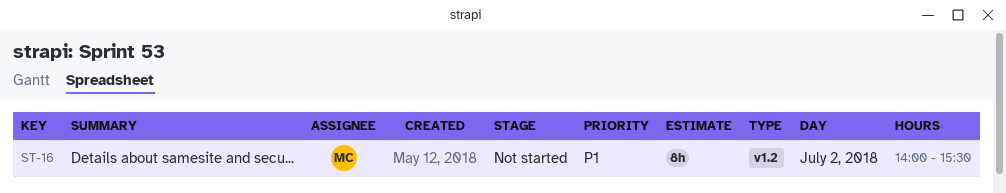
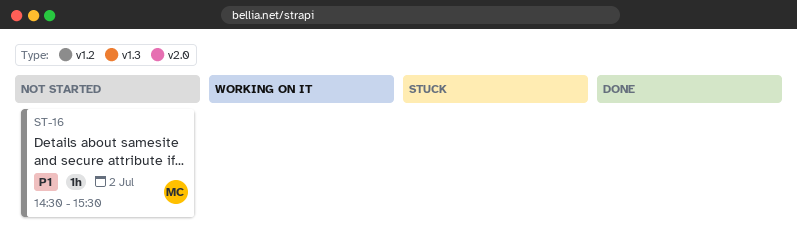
ST-16, estimate: 8h -> 1h
ST-16, begins: 14:00 -> 14:30

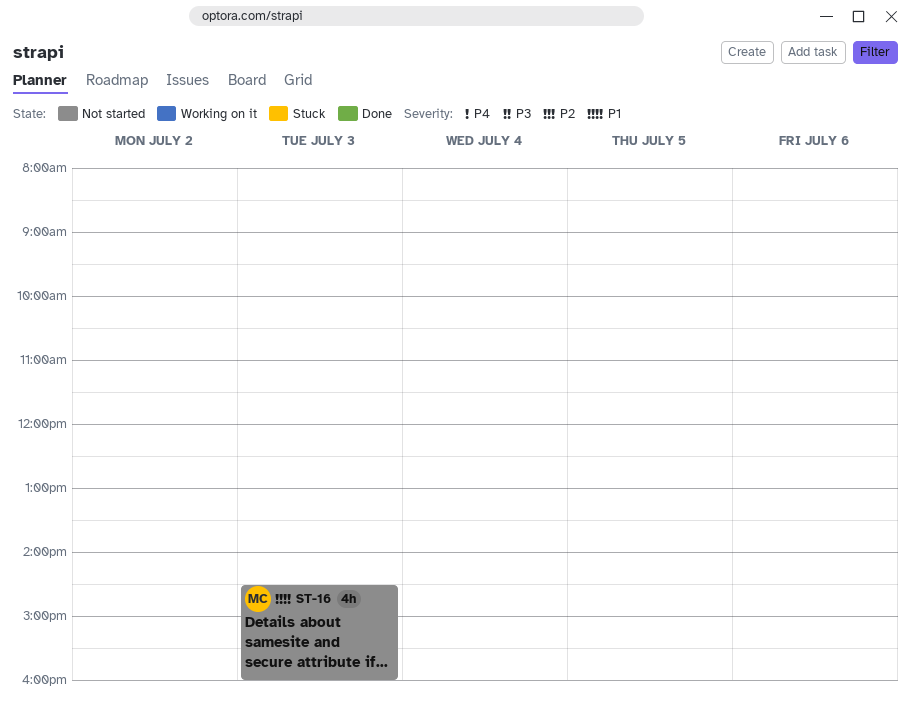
ST-16, estimate: 1h -> 4h
ST-16, day: Jul 2 -> Jul 3
ST-16, ends: 15:30 -> 16:00

